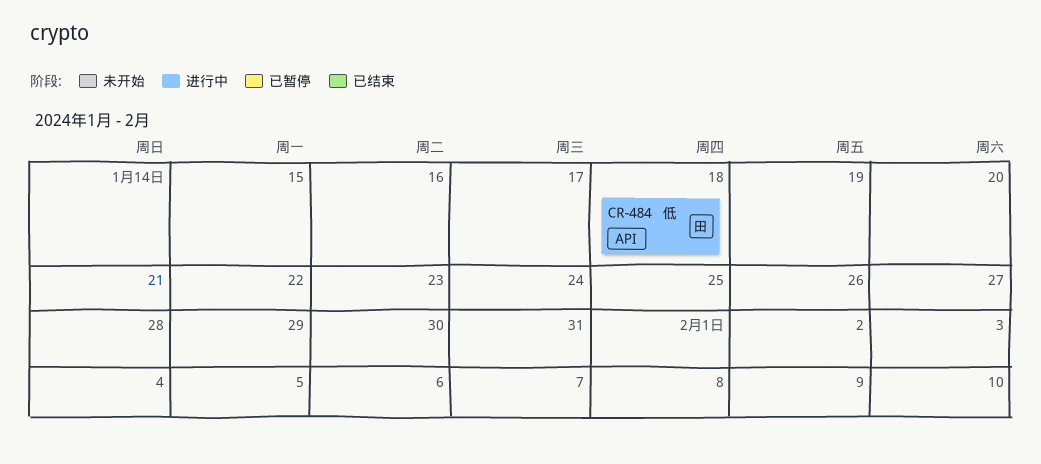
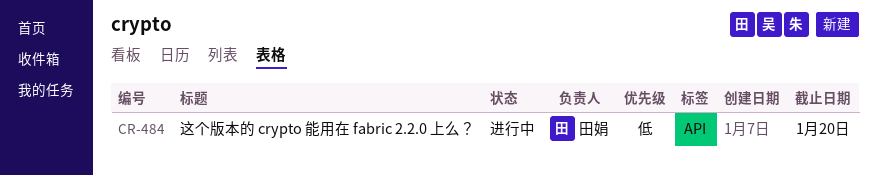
CR-484, due: Jan 18 -> Jan 20

